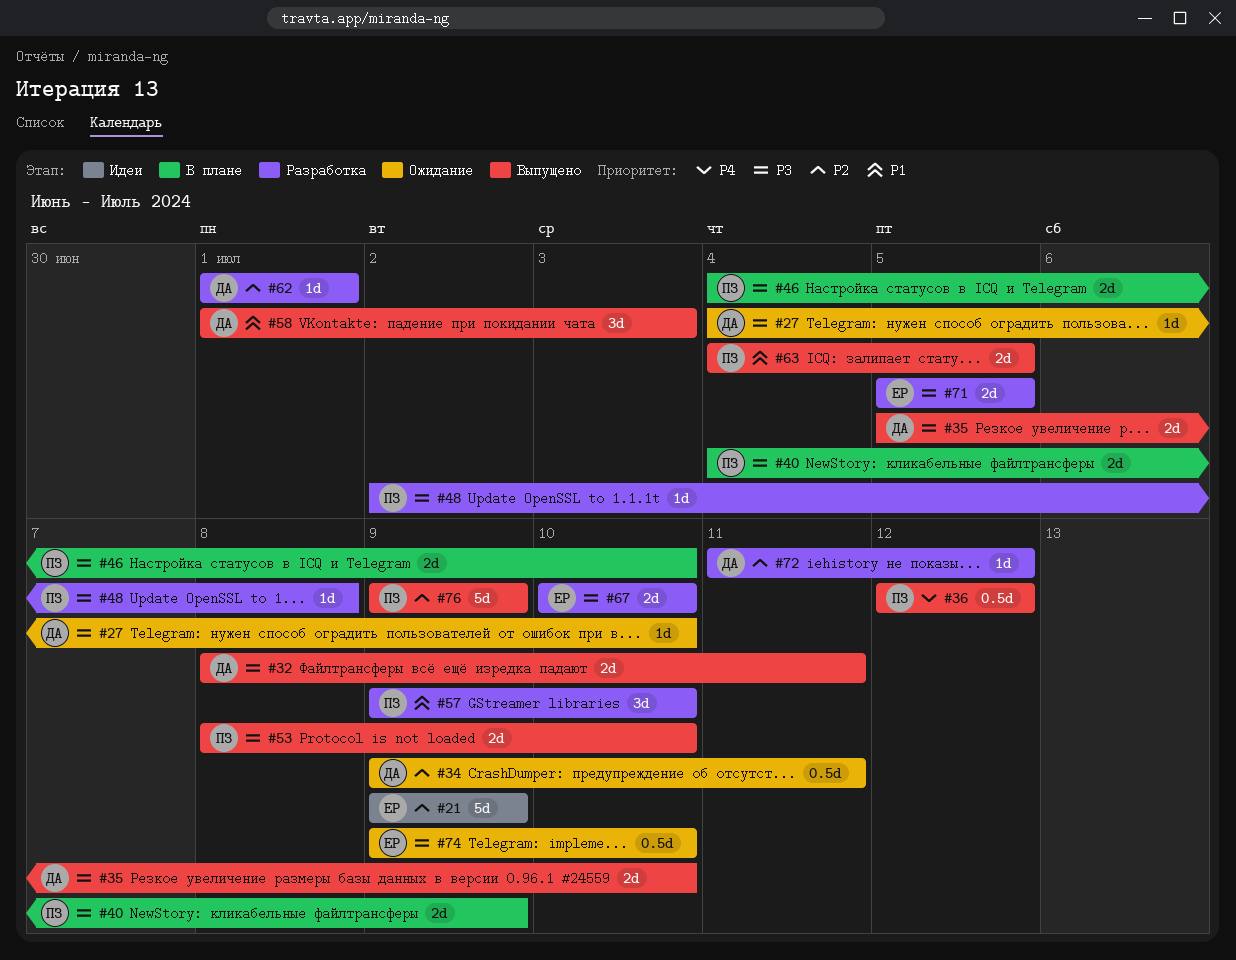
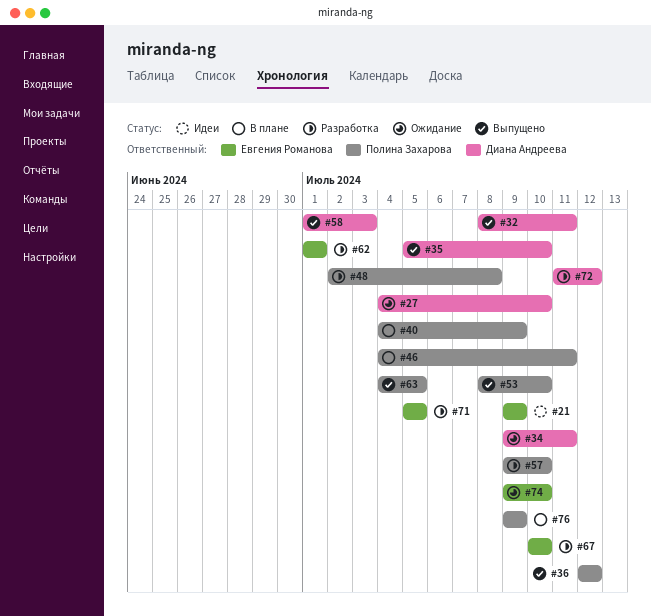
#46, due: Jul 10 -> Jul 11
#62, owner: Диана Андреева -> Евгения Романова
#76, status: Выпущено -> В плане

